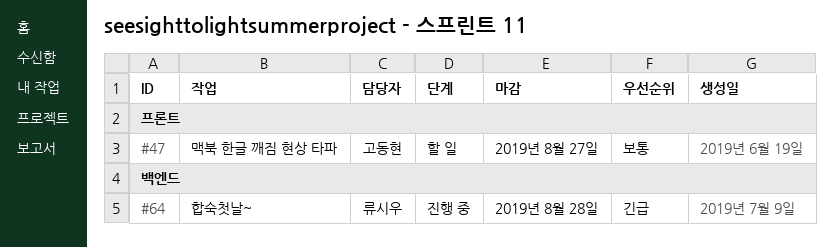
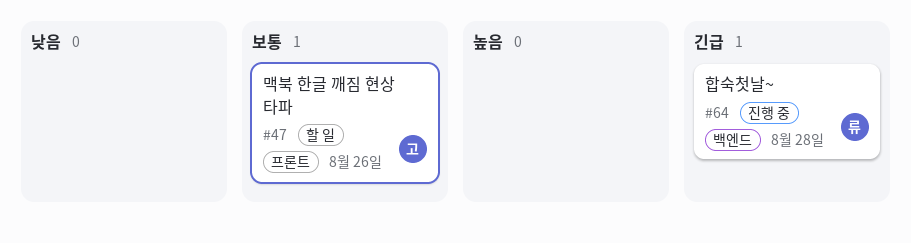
#47, due: Aug 27 -> Aug 26

